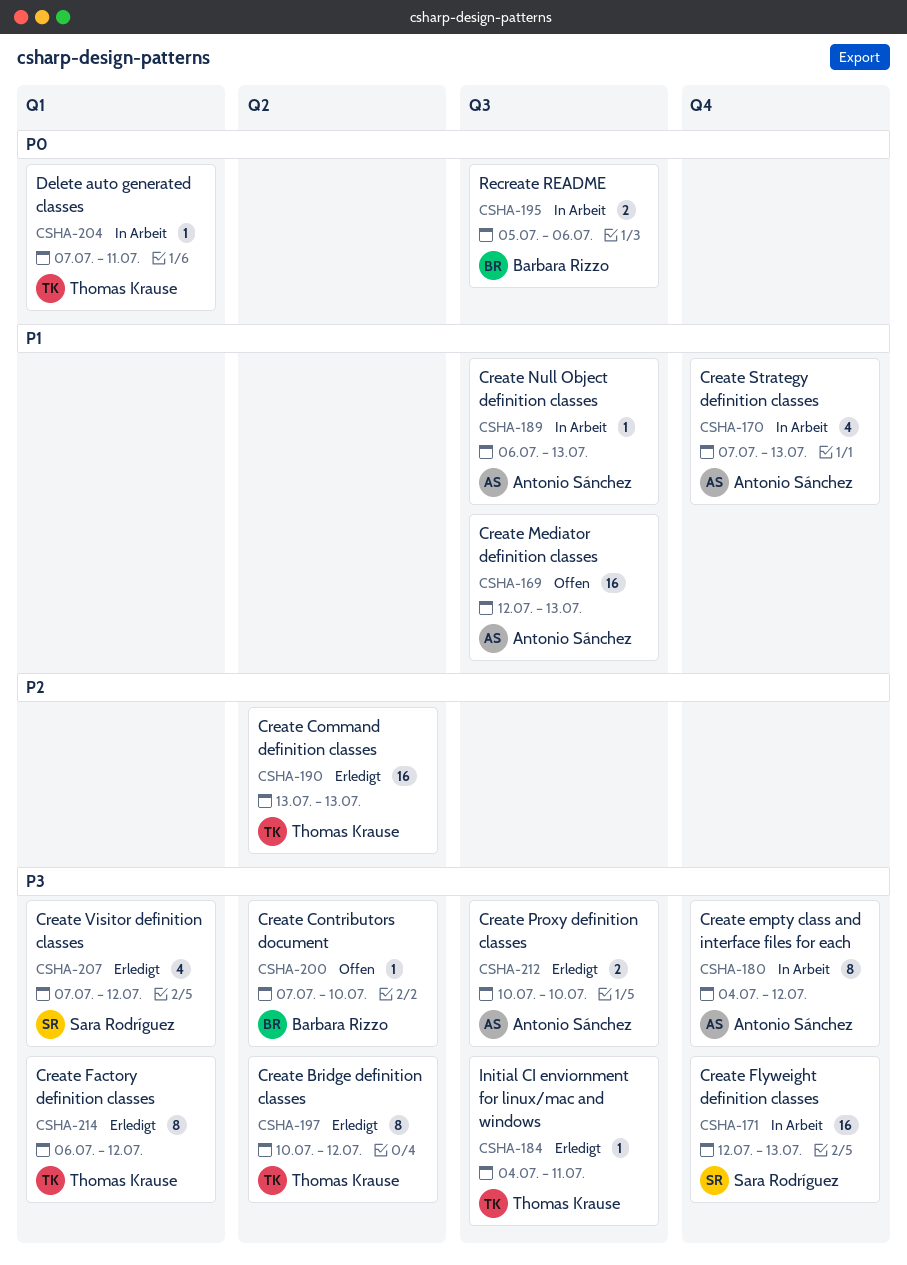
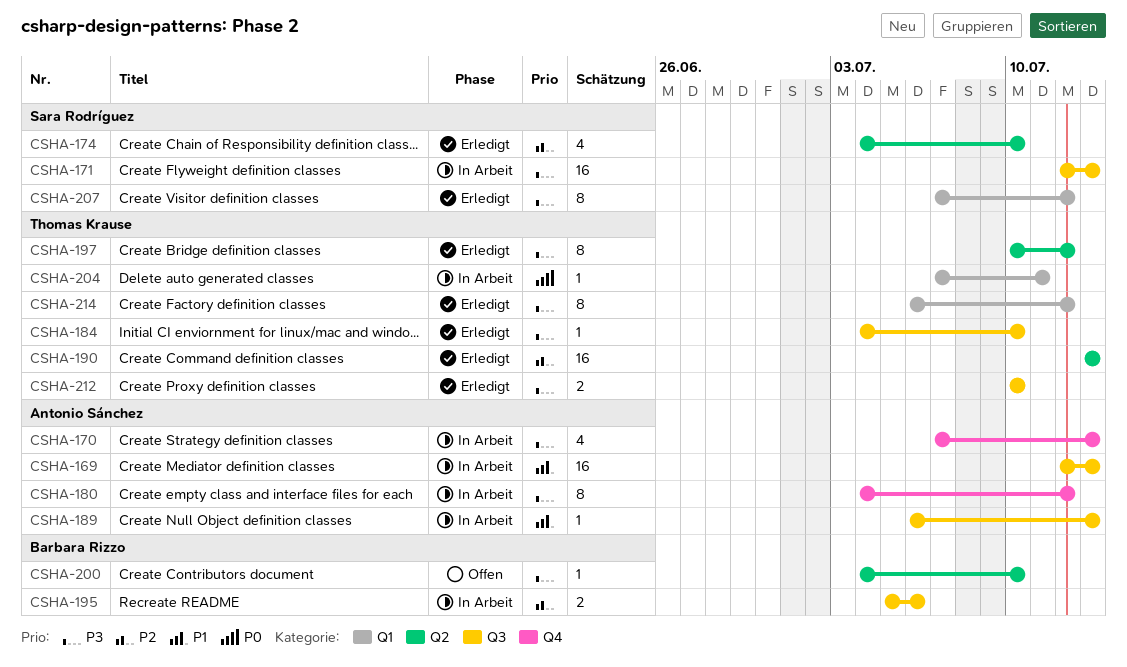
CSHA-169, status: Offen -> In Arbeit
CSHA-170, priority: P1 -> P3
CSHA-171, label: Q4 -> Q3
CSHA-174: none -> present
CSHA-184, due: Jul 11 -> Jul 10
CSHA-195, priority: P0 -> P2
CSHA-200, start: Jul 7 -> Jul 4
CSHA-207, estimate: 4 -> 8
CSHA-212, owner: Antonio Sánchez -> Thomas Krause

